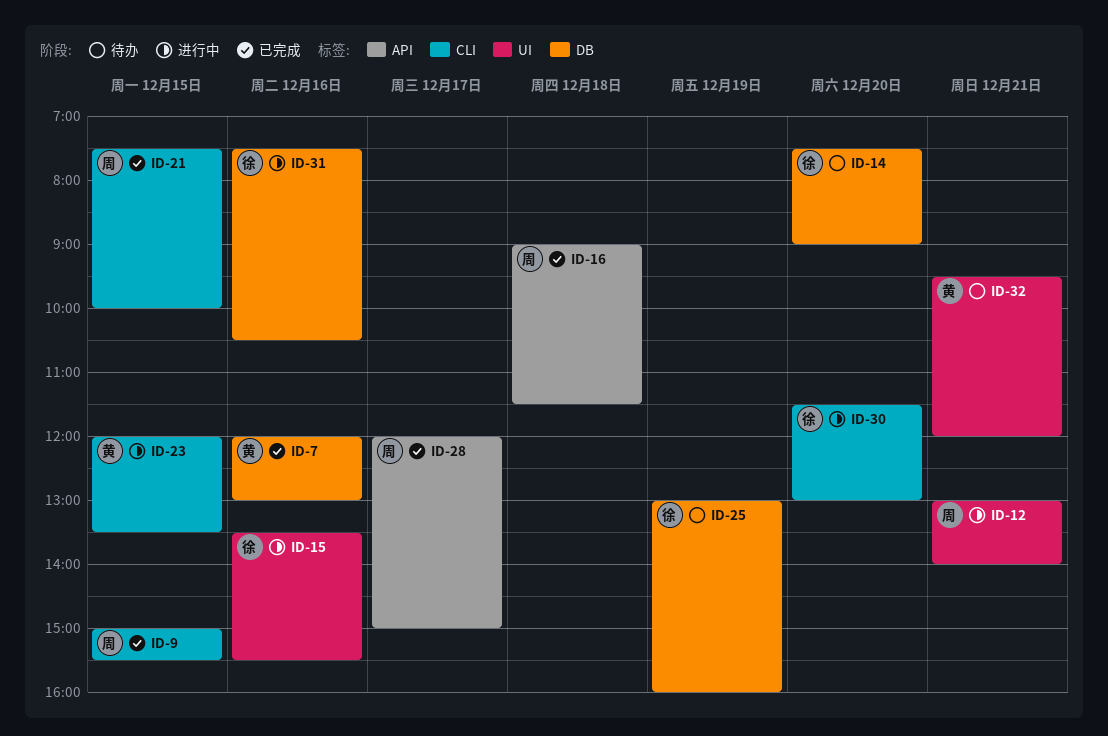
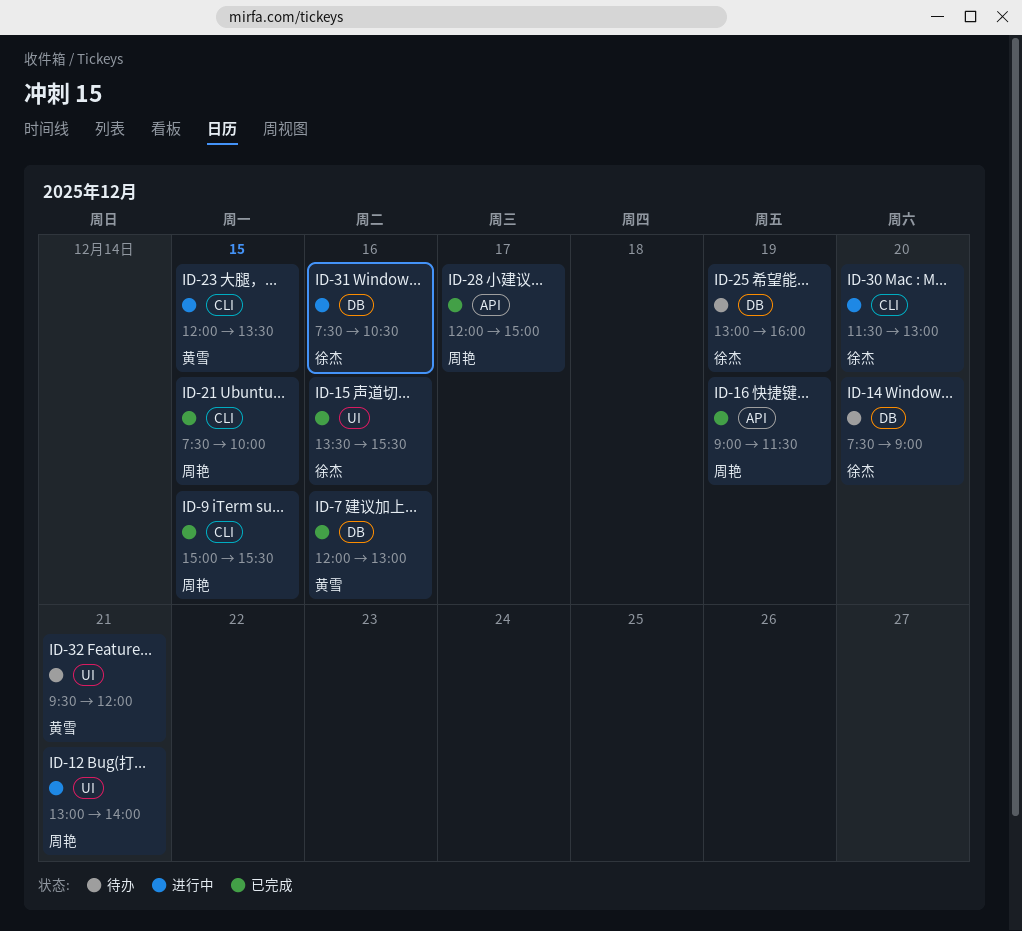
ID-15, status: 进行中 -> 已完成
ID-16, day: Dec 18 -> Dec 19

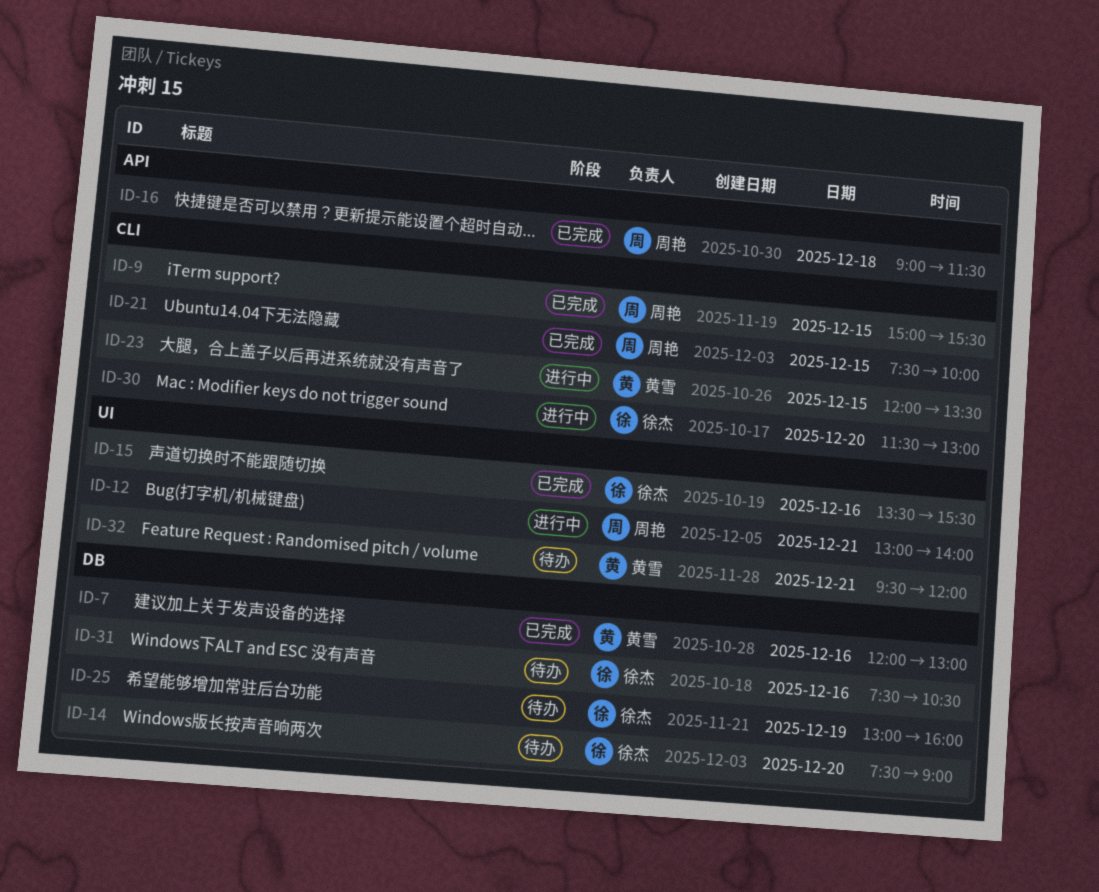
ID-16, day: Dec 19 -> Dec 18
ID-28: present -> none
ID-31, status: 进行中 -> 待办

